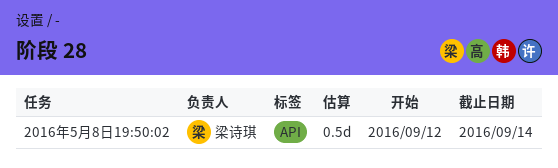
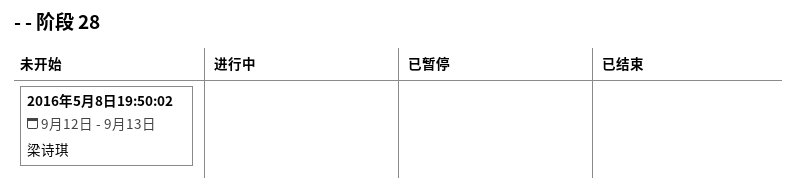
2016年5月8日19:50:02, due: Sep 14 -> Sep 13

